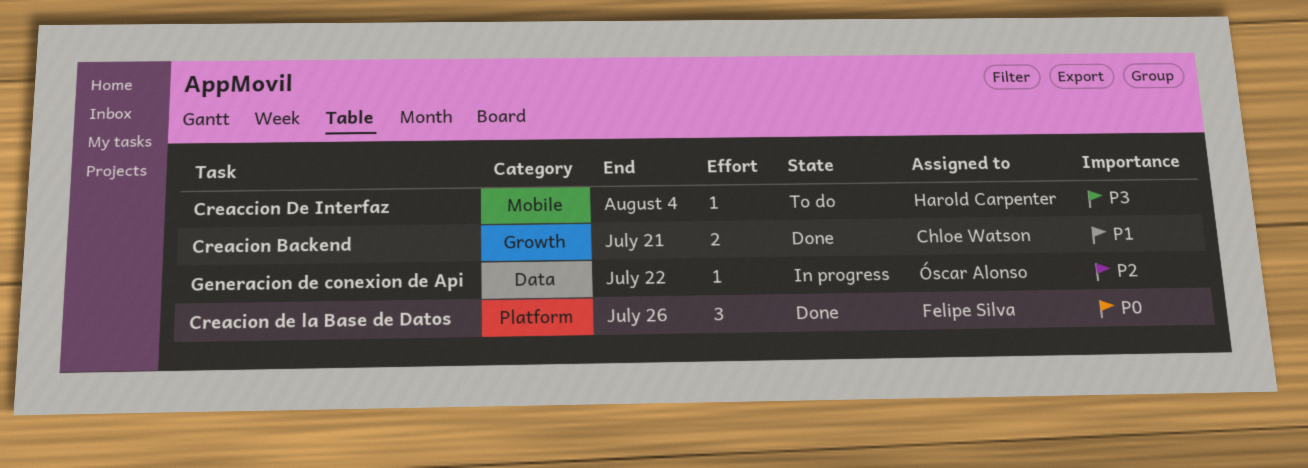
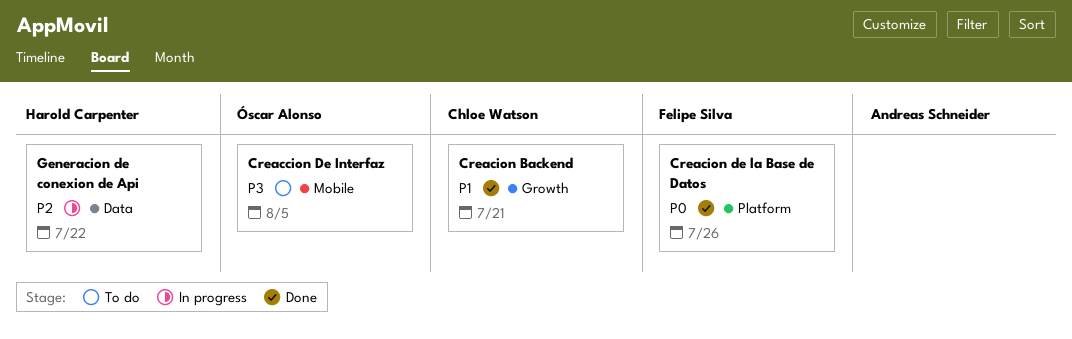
Creaccion De Interfaz, owner: Harold Carpenter -> Óscar Alonso
Creaccion De Interfaz, due: Aug 4 -> Aug 5
Generacion de conexion de Api, owner: Óscar Alonso -> Harold Carpenter

